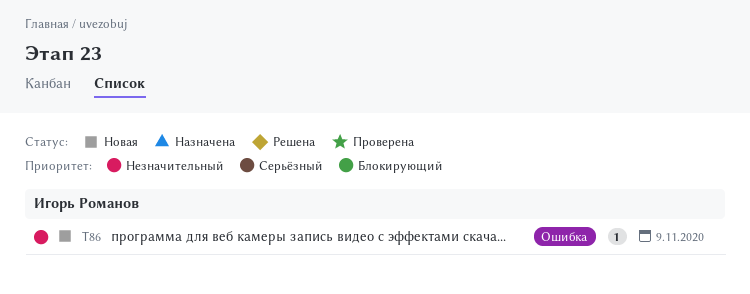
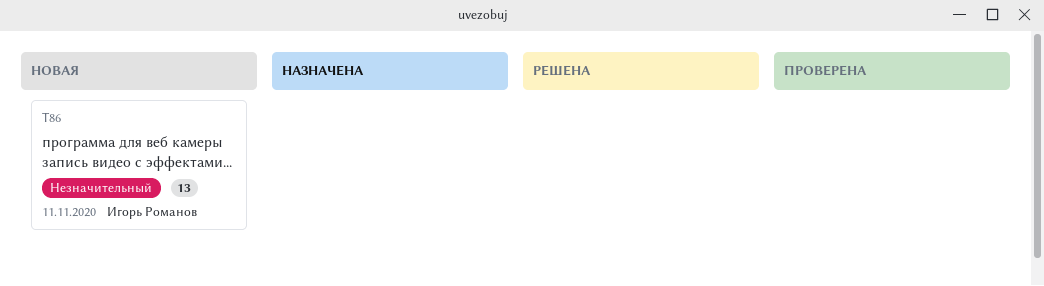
T86, estimate: 1 -> 13
T86, due: Nov 9 -> Nov 11

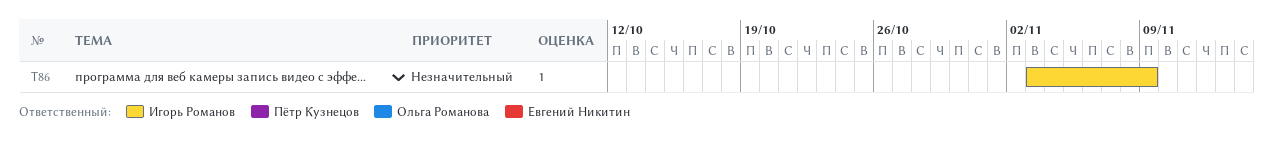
T86, estimate: 13 -> 1
T86, due: Nov 11 -> Nov 9

